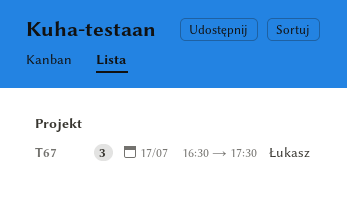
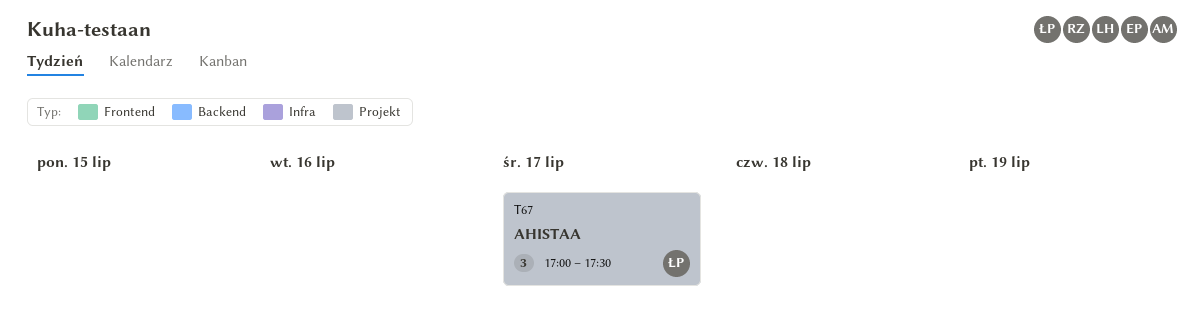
T67, begins: 16:30 -> 17:00

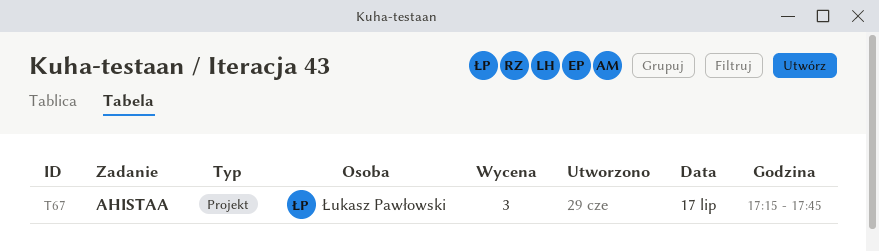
T67, begins: 17:00 -> 17:15
T67, ends: 17:30 -> 17:45

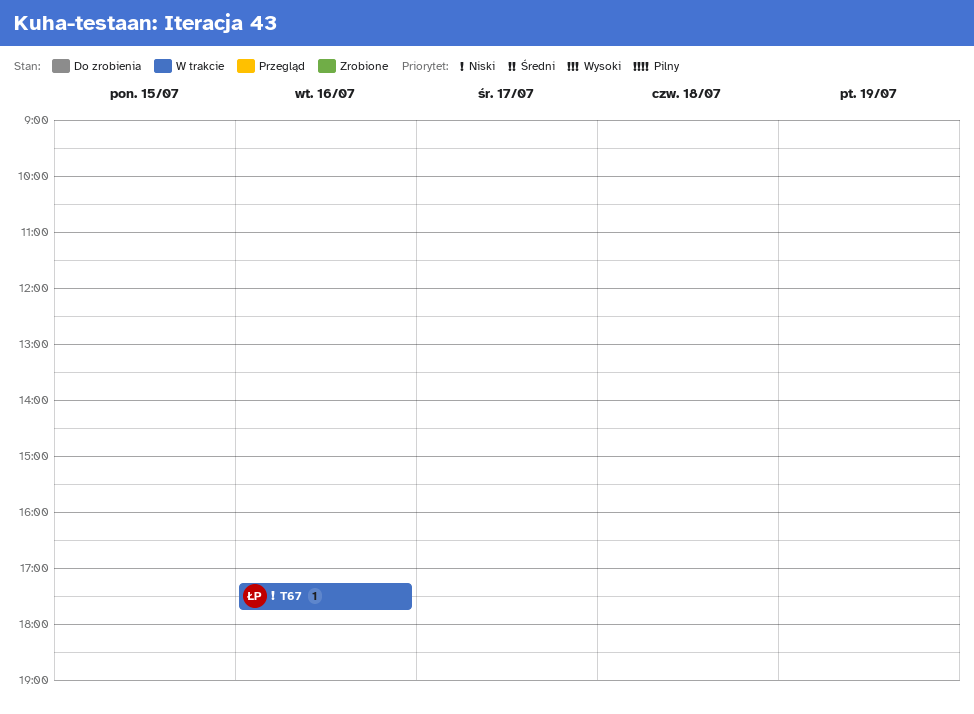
T67, estimate: 3 -> 1
T67, day: Jul 17 -> Jul 16

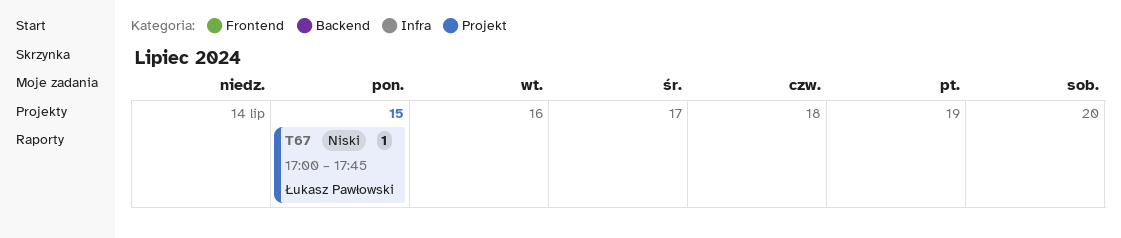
T67, day: Jul 16 -> Jul 15
T67, begins: 17:15 -> 17:00

